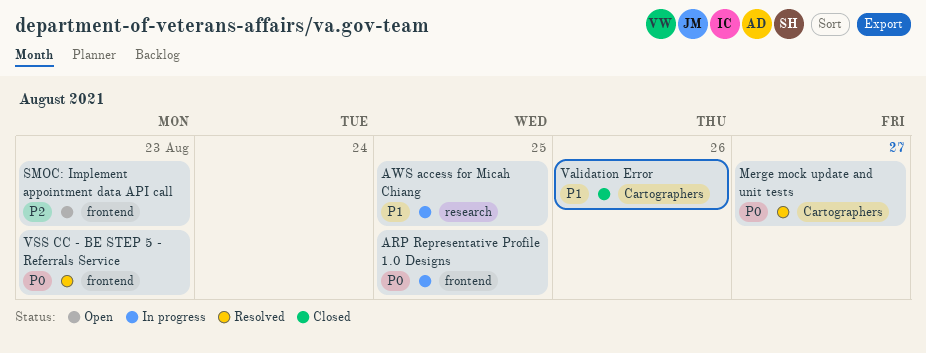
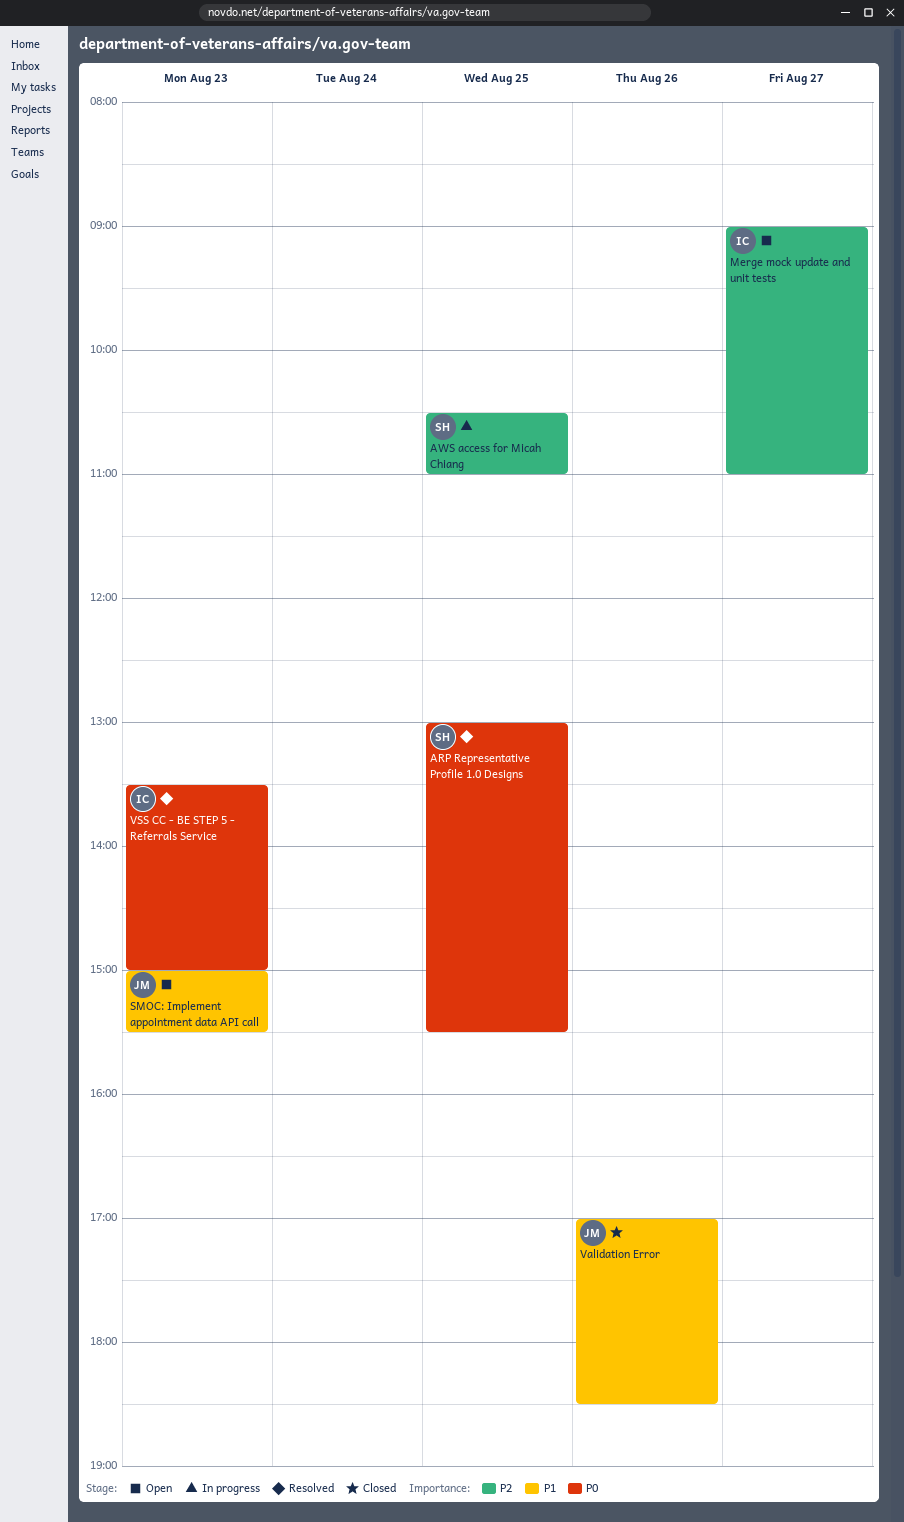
ARP Representative Profile 1.0 Designs, status: In progress -> Resolved
AWS access for Micah Chiang, priority: P1 -> P2
Merge mock update and unit tests, status: Resolved -> Open
Merge mock update and unit tests, priority: P0 -> P2
SMOC: Implement appointment data API call, priority: P2 -> P1

